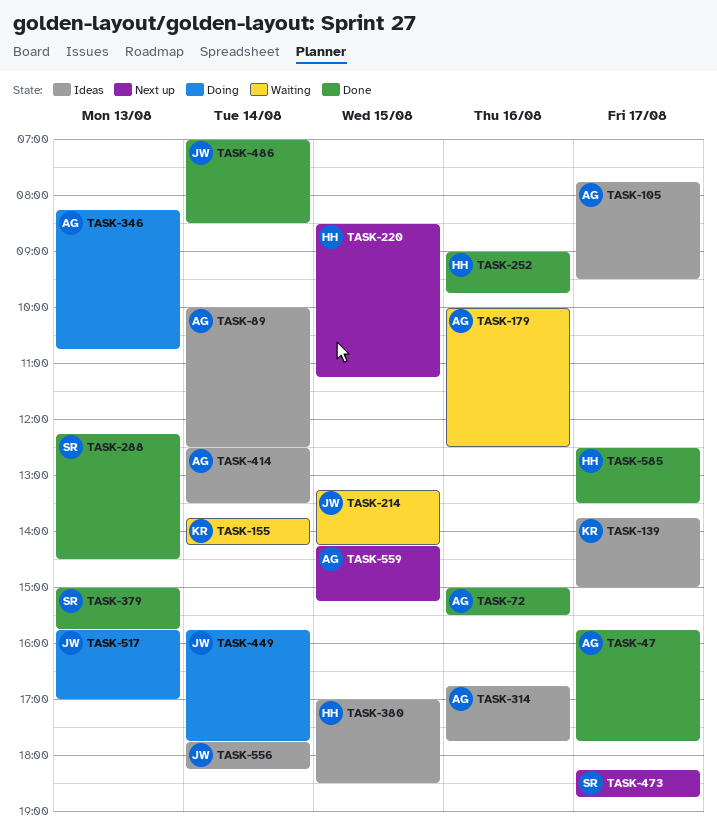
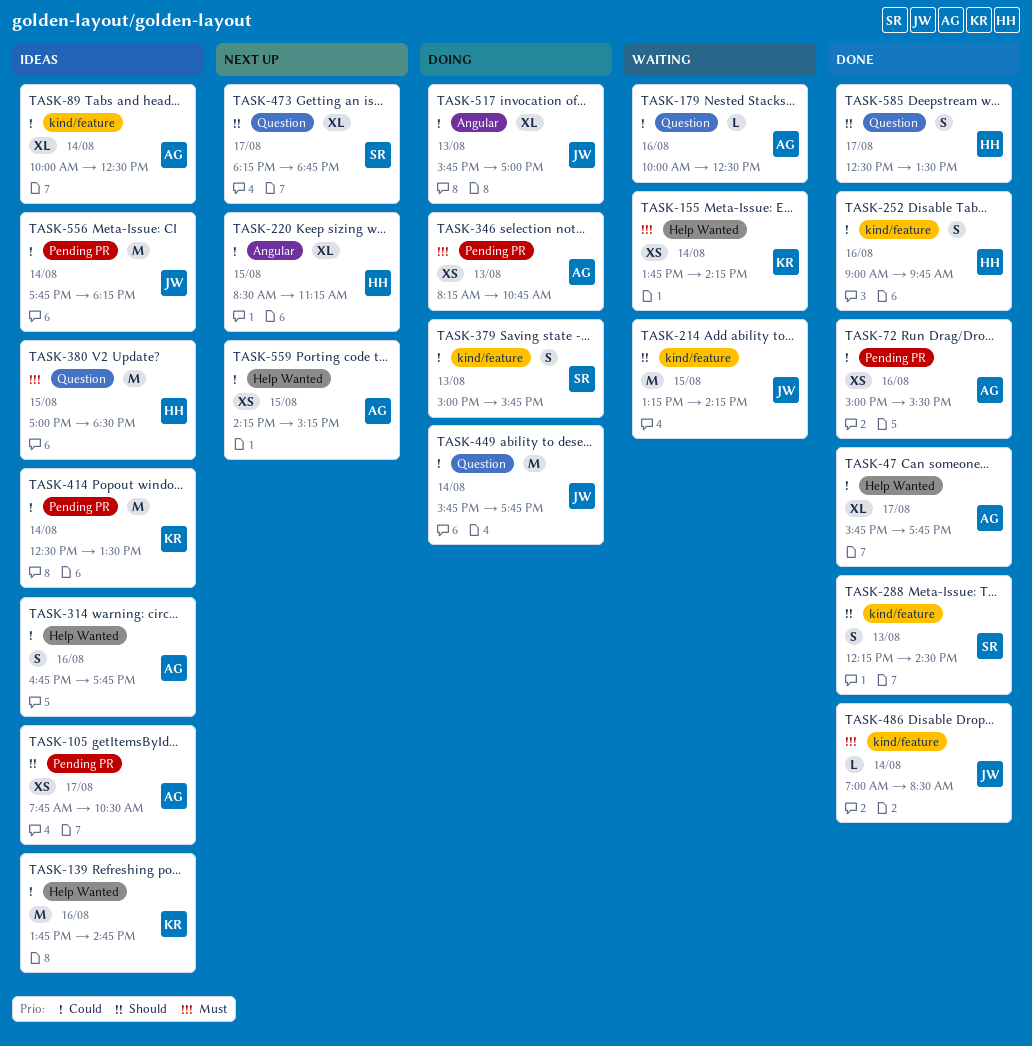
TASK-105, ends: 09:30 -> 10:30
TASK-139, day: Aug 17 -> Aug 16
TASK-139, ends: 15:00 -> 14:45
TASK-379, status: Done -> Doing
TASK-414, owner: AG -> KR

